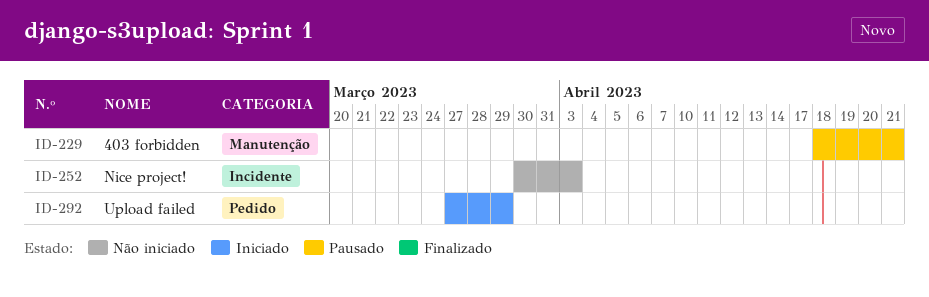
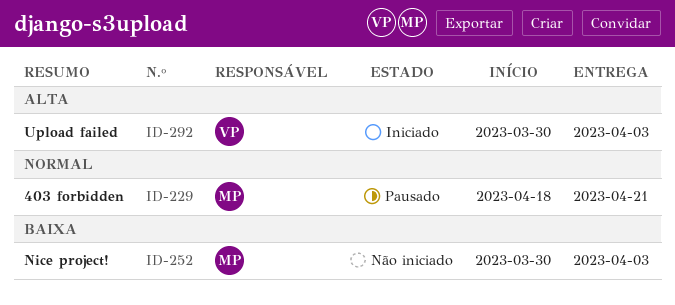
ID-292, start: Mar 27 -> Mar 30
ID-292, due: Mar 29 -> Apr 3

